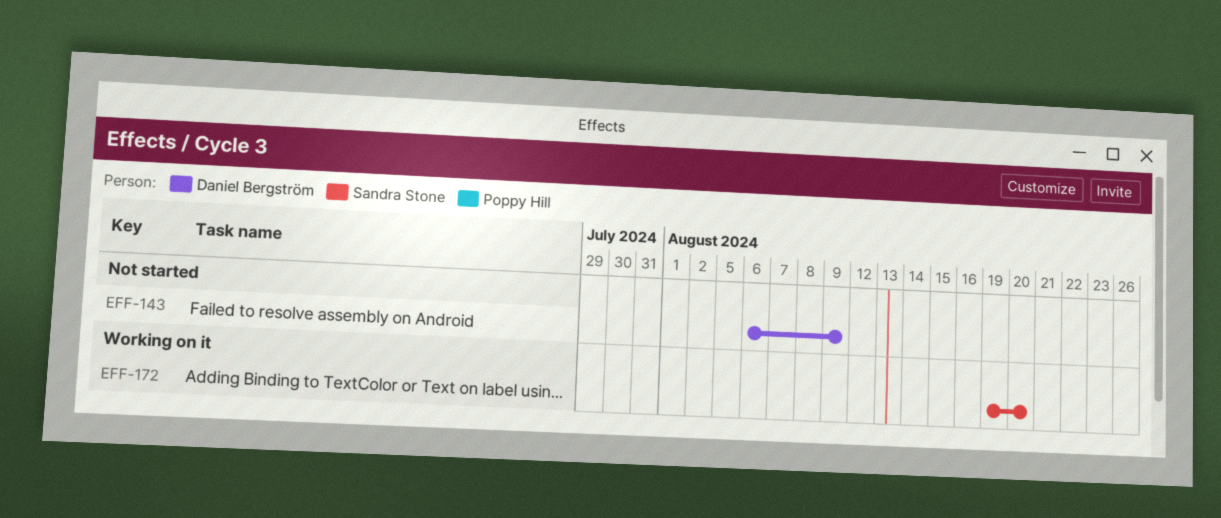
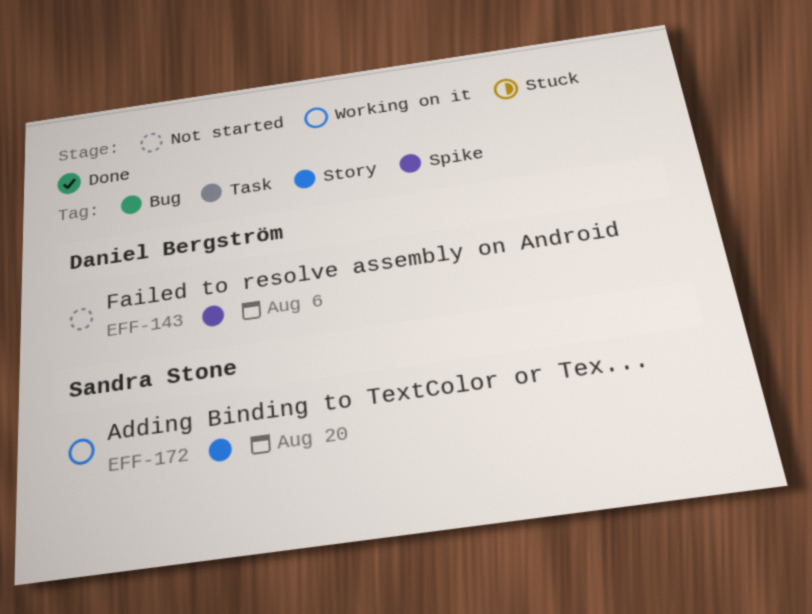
EFF-143, due: Aug 9 -> Aug 6

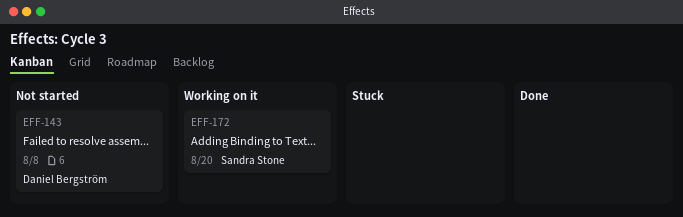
EFF-143, due: Aug 6 -> Aug 8

